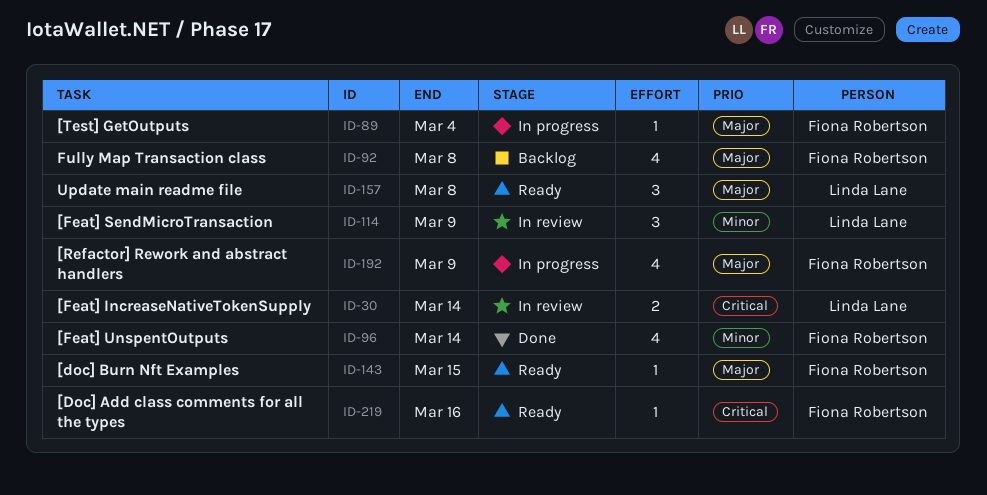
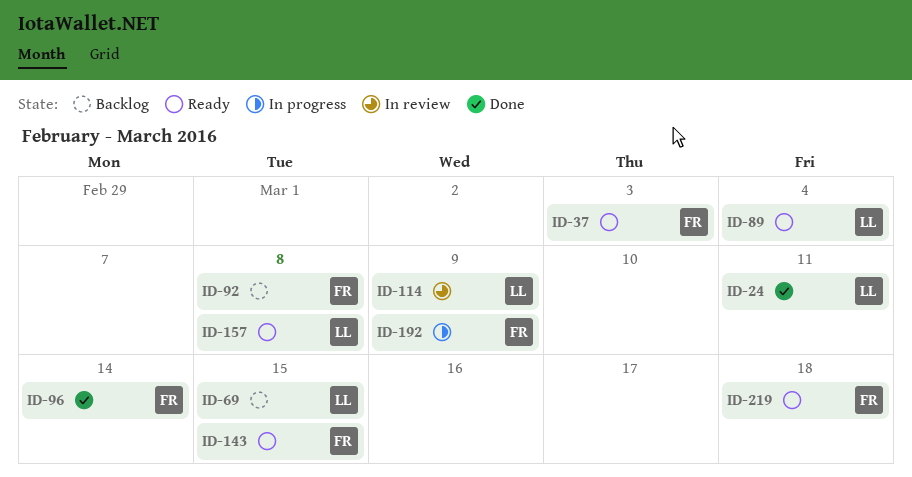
ID-24: none -> present
ID-30: present -> none
ID-37: none -> present
ID-69: none -> present
ID-89, status: In progress -> Ready
ID-89, owner: Fiona Robertson -> Linda Lane
ID-219, due: Mar 16 -> Mar 18

